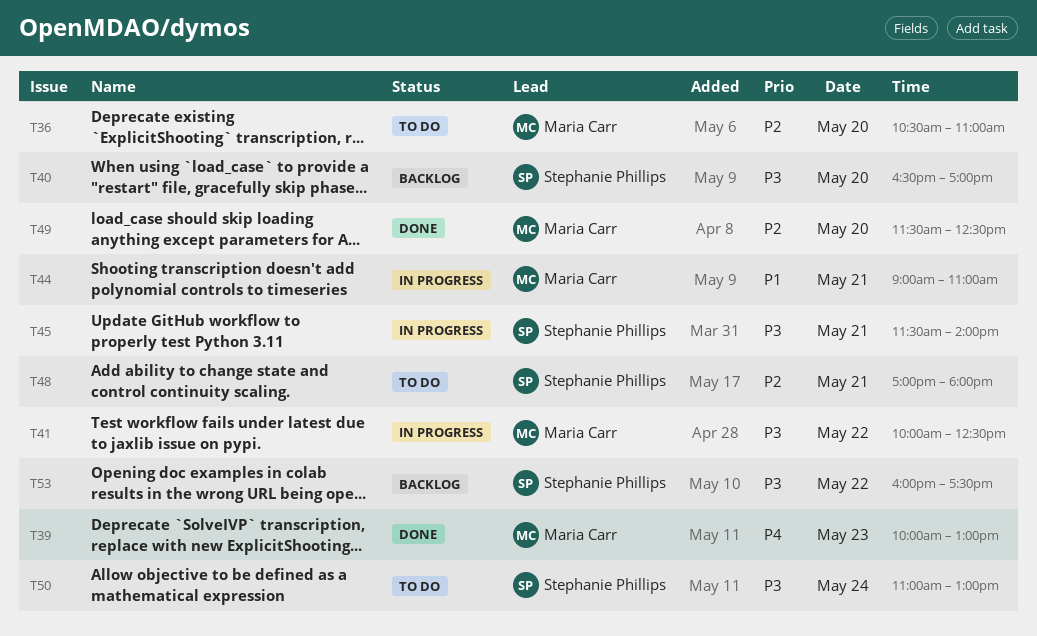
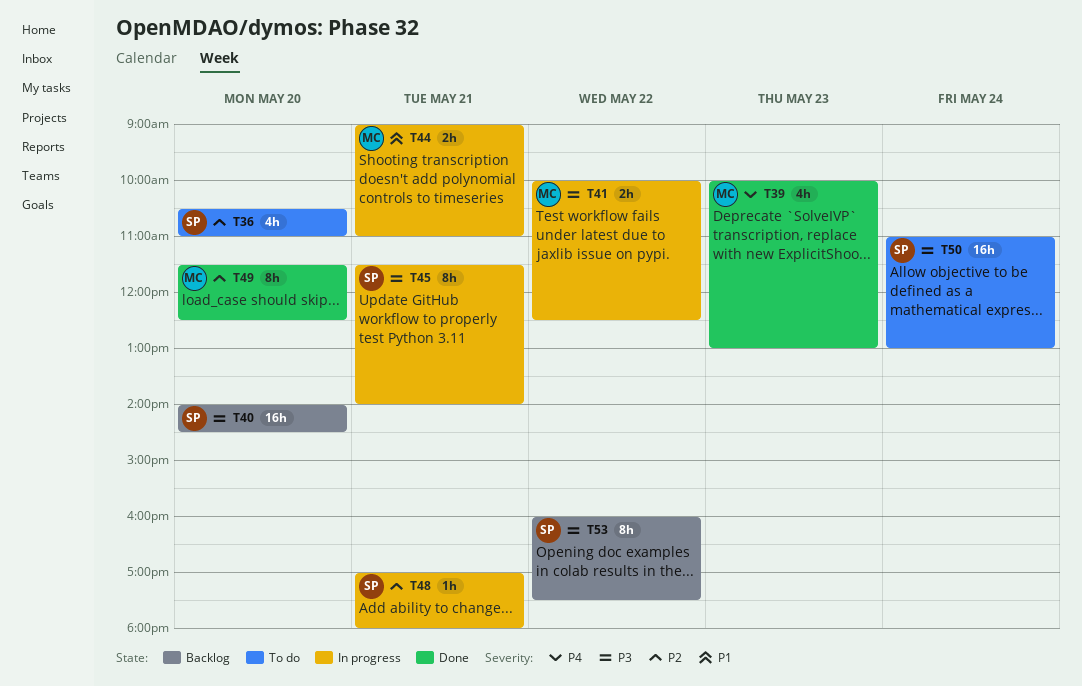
T36, owner: Maria Carr -> Stephanie Phillips
T40, begins: 16:30 -> 14:00
T40, ends: 17:00 -> 14:30
T48, status: To do -> In progress

